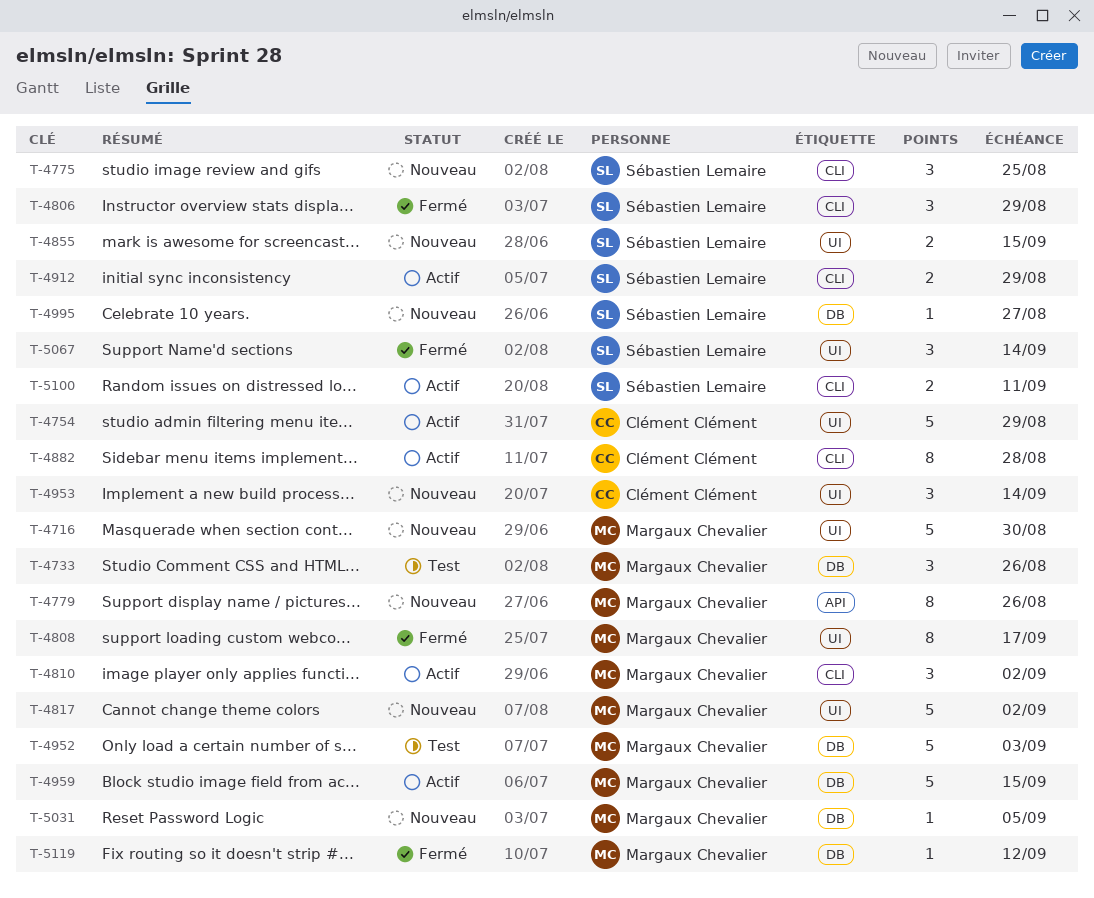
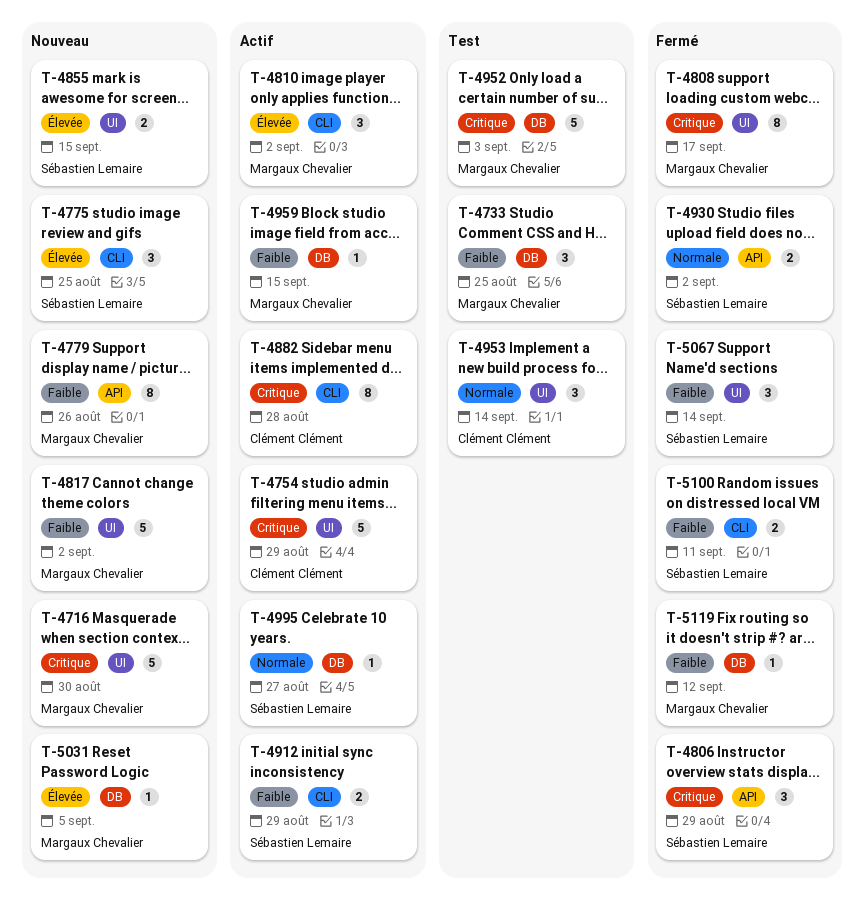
T-4733, due: Aug 26 -> Aug 25
T-4806, label: CLI -> API
T-4930: none -> present
T-4953, status: Nouveau -> Test
T-4959, estimate: 5 -> 1
T-4995, status: Nouveau -> Actif
T-5100, status: Actif -> Fermé

